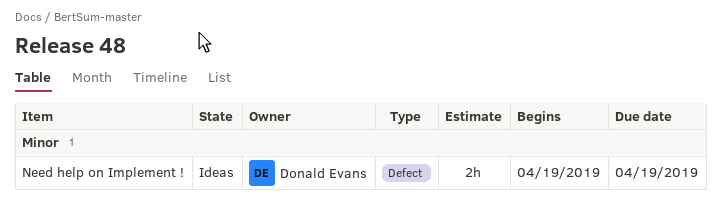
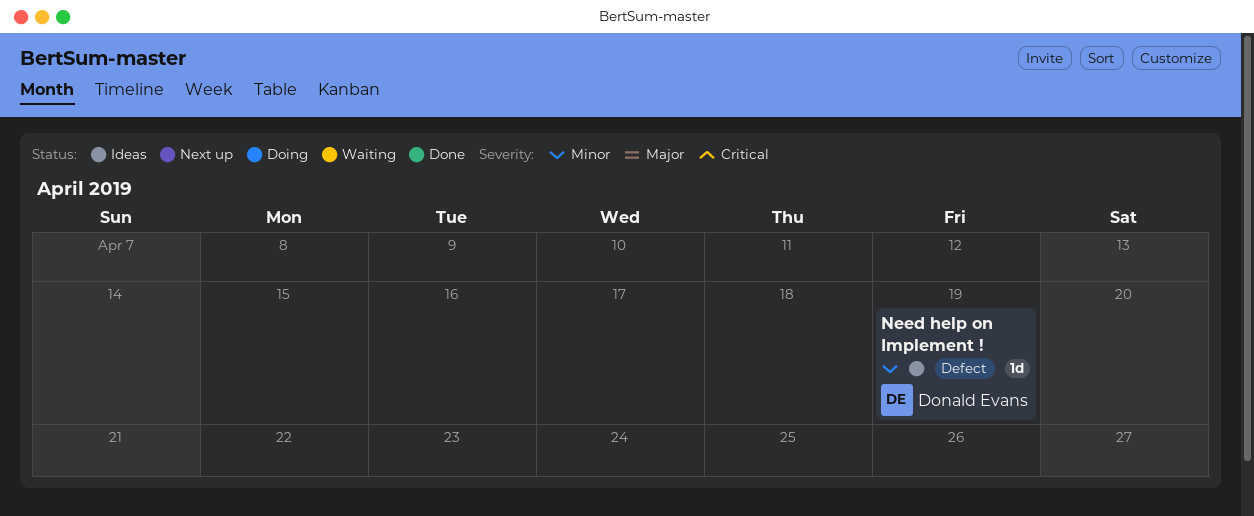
Need help on Implement !, estimate: 2h -> 1d

